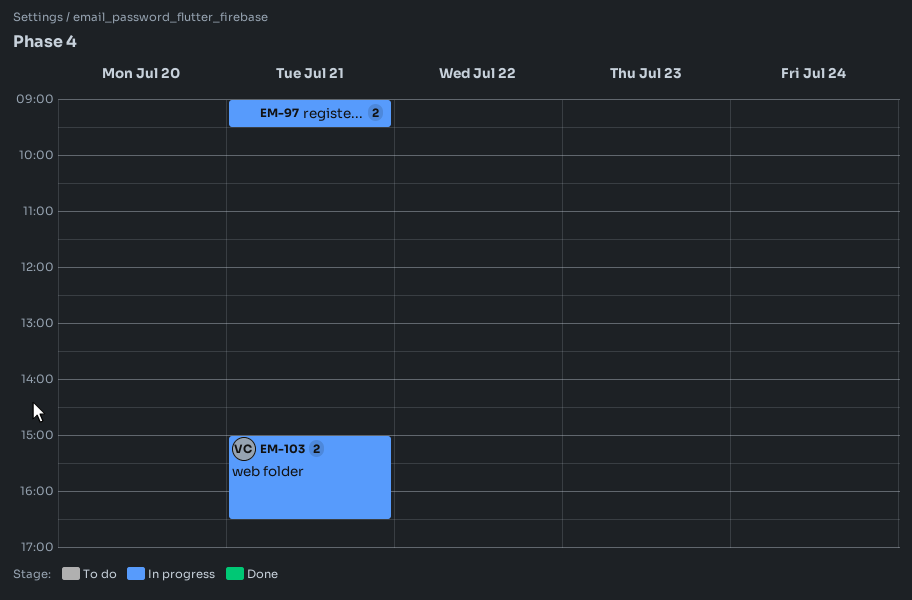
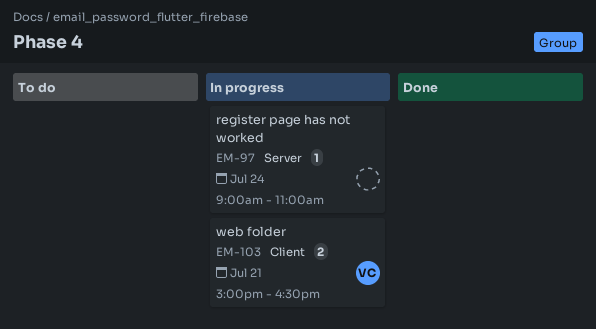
EM-97, estimate: 2 -> 1
EM-97, day: Jul 21 -> Jul 24
EM-97, ends: 09:30 -> 11:00

